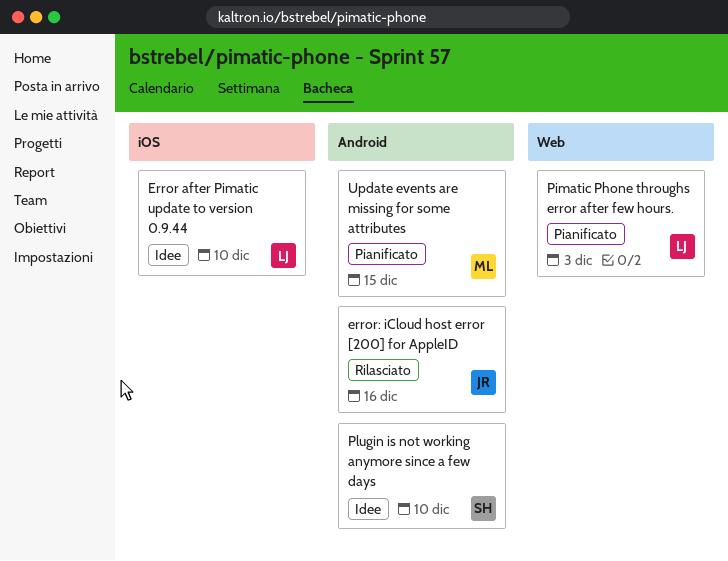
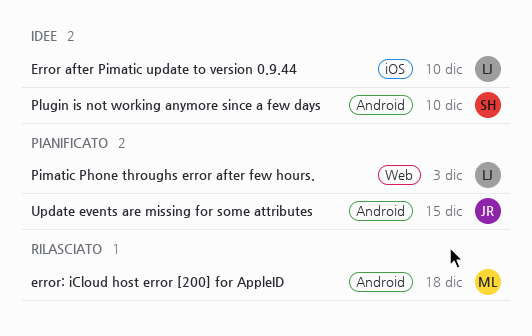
error: iCloud host error [200] for AppleID, owner: JR -> ML
error: iCloud host error [200] for AppleID, due: Dec 16 -> Dec 18
Update events are missing for some attributes, owner: ML -> JR

